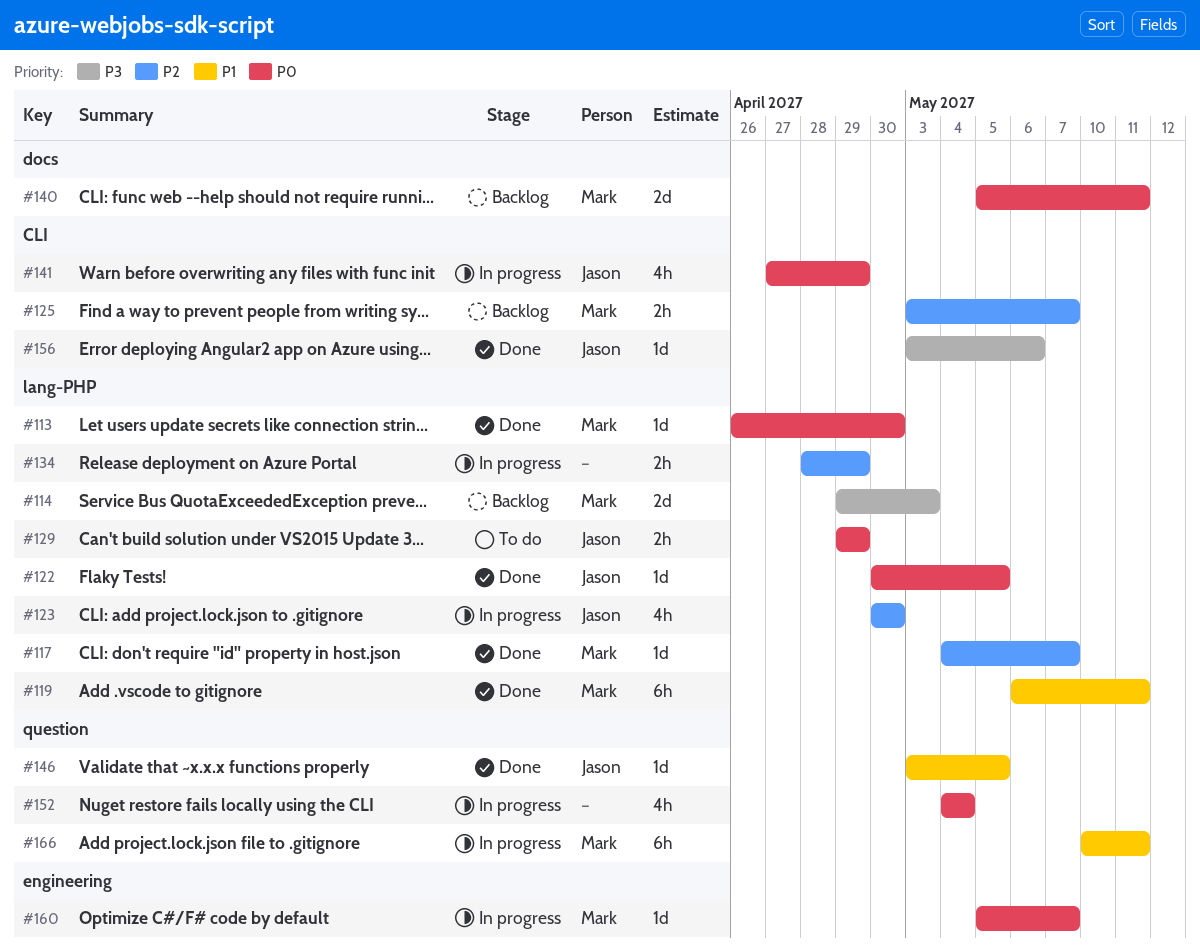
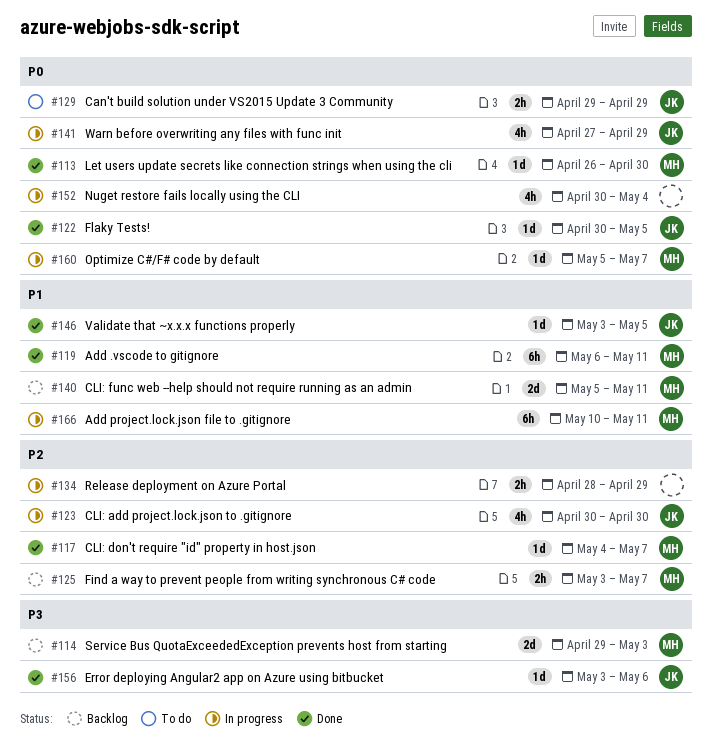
#140, priority: P0 -> P1
#152, start: May 4 -> Apr 30

